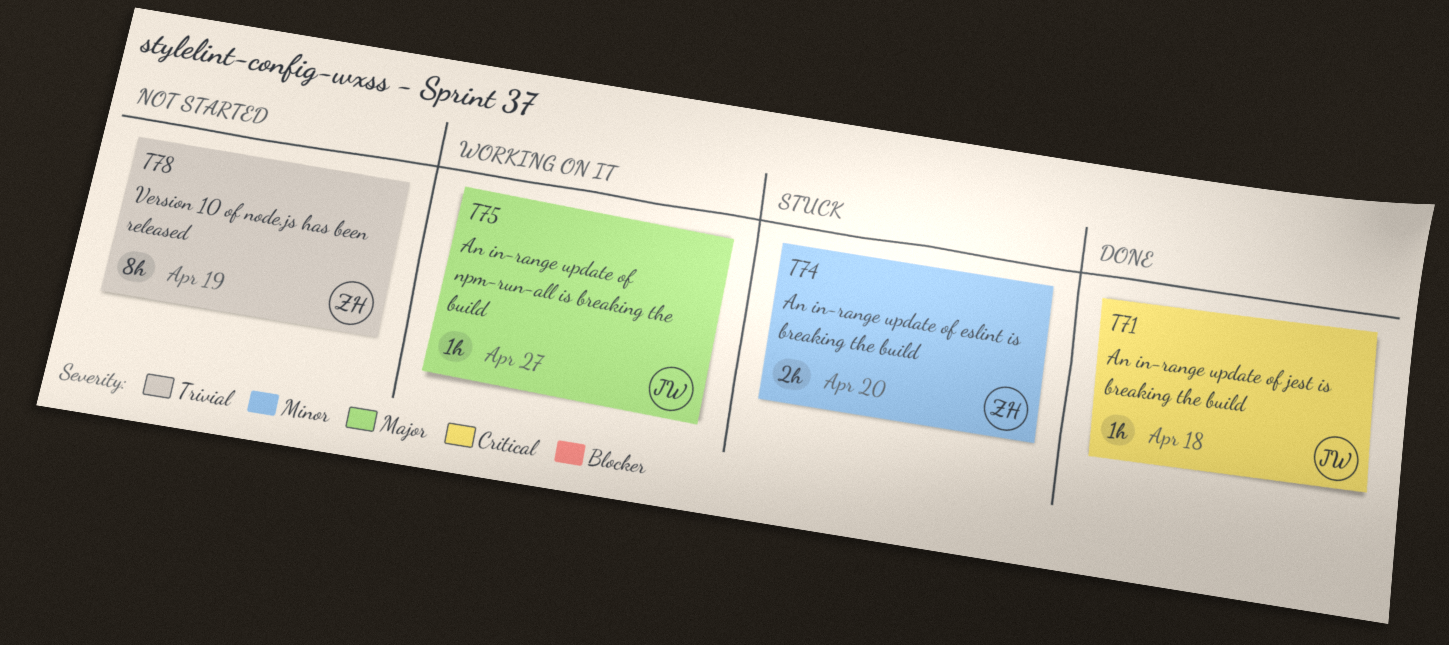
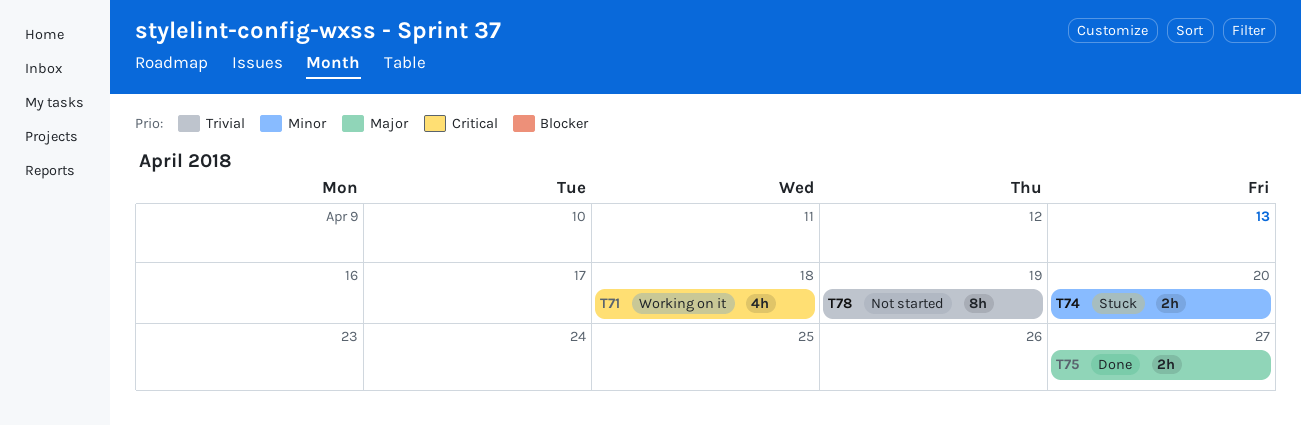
T71, status: Done -> Working on it
T71, estimate: 1h -> 4h
T75, status: Working on it -> Done
T75, estimate: 1h -> 2h

